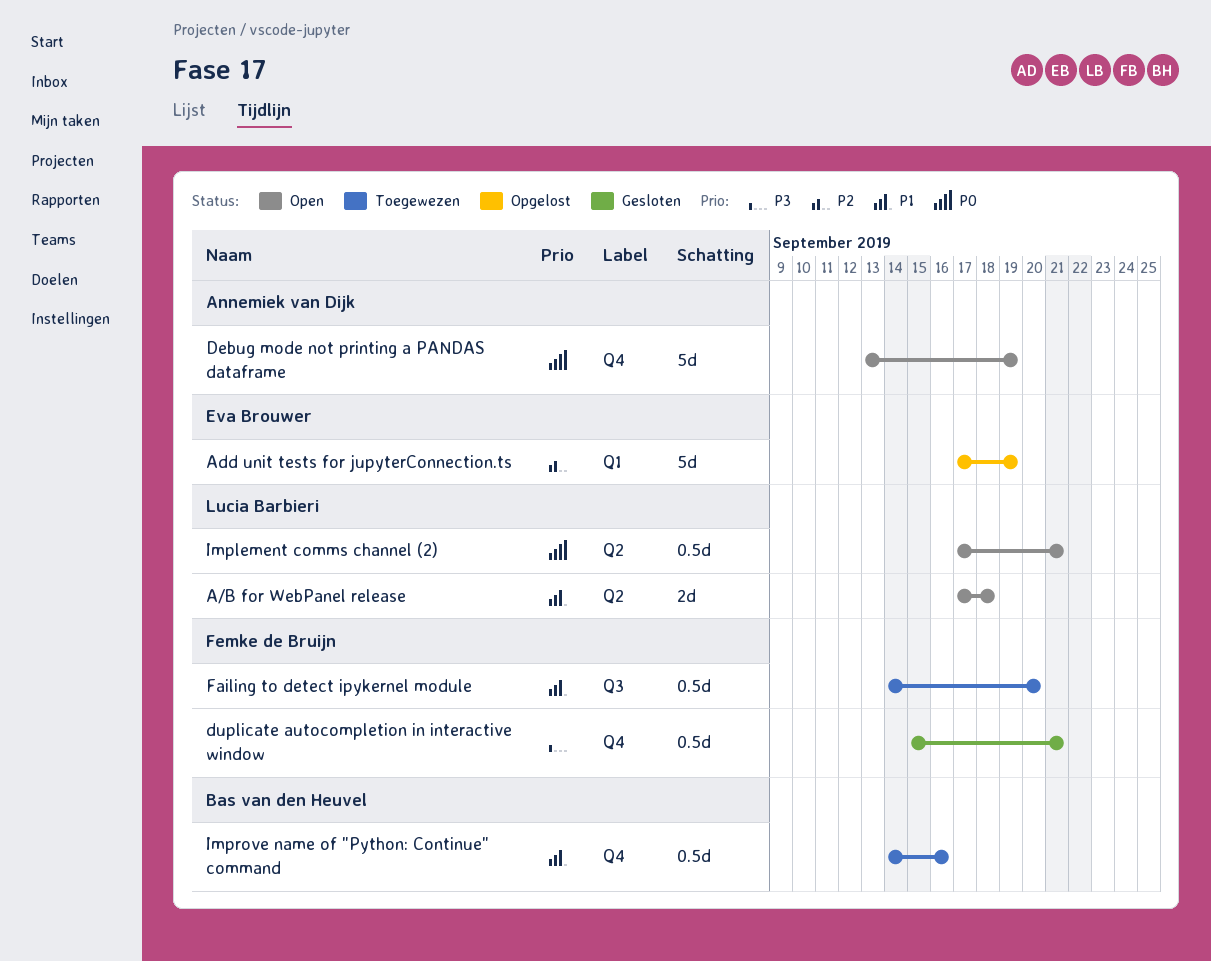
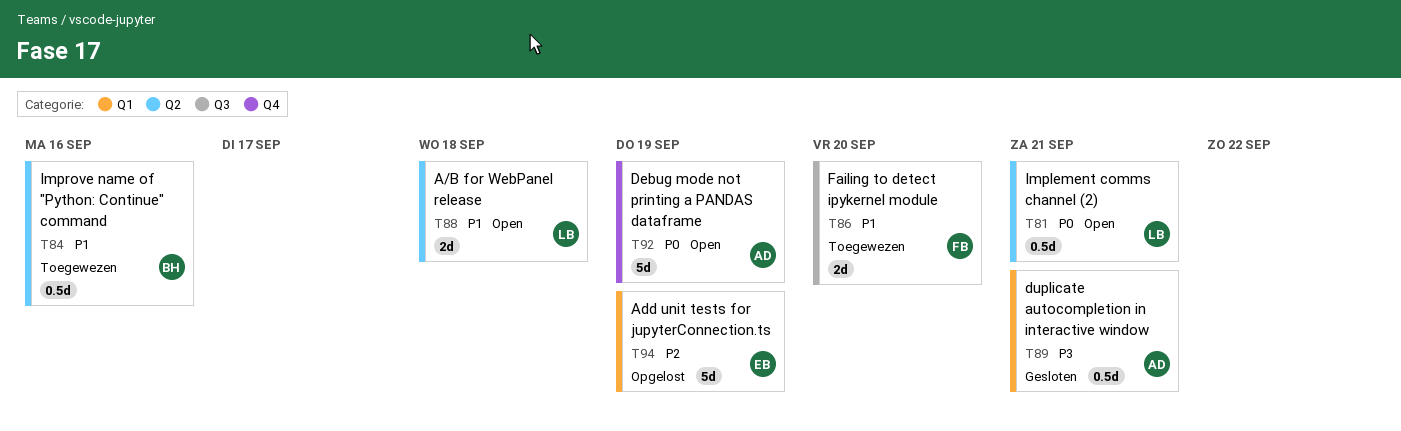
duplicate autocompletion in interactive window, owner: Femke de Bruijn -> Annemiek van Dijk
duplicate autocompletion in interactive window, label: Q4 -> Q1
Failing to detect ipykernel module, estimate: 0.5d -> 2d
Improve name of "Python: Continue" command, label: Q4 -> Q2

